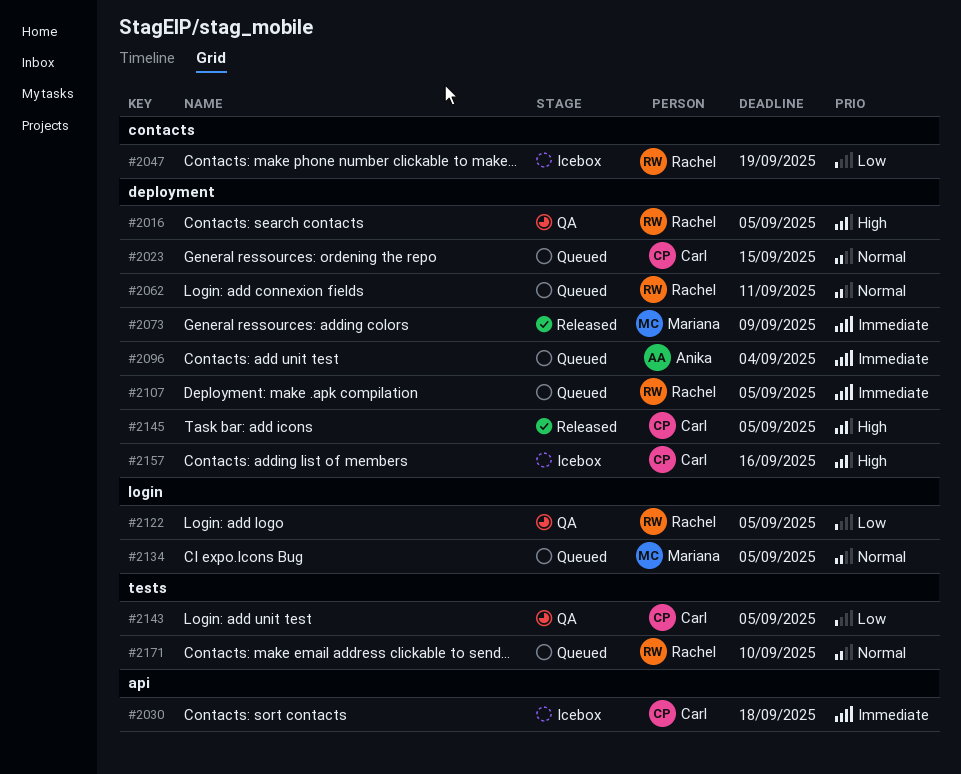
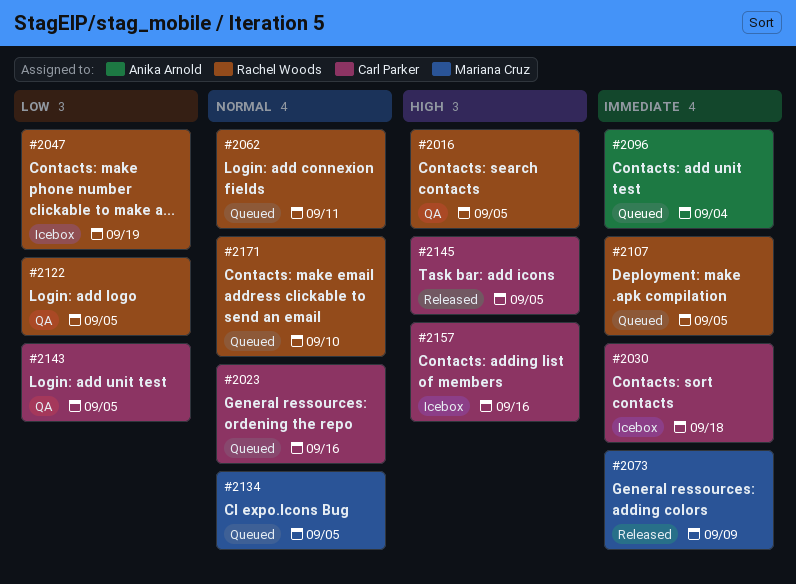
#2023, due: Sep 15 -> Sep 16

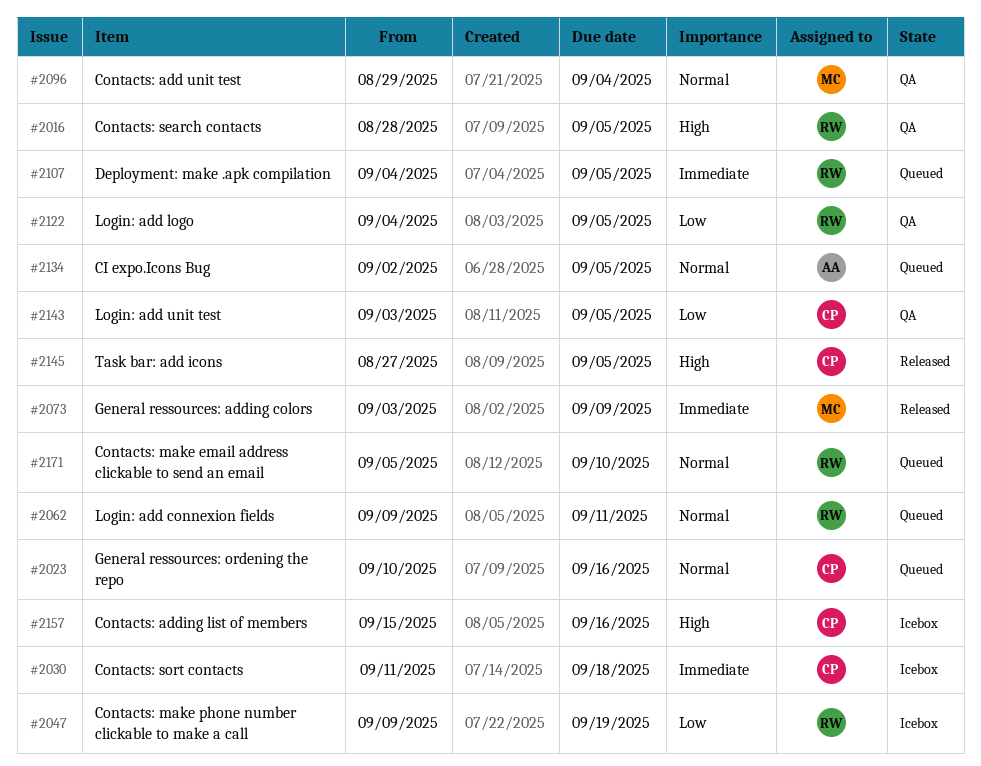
#2096, status: Queued -> QA
#2096, owner: Anika Arnold -> Mariana Cruz
#2096, priority: Immediate -> Normal
#2134, owner: Mariana Cruz -> Anika Arnold

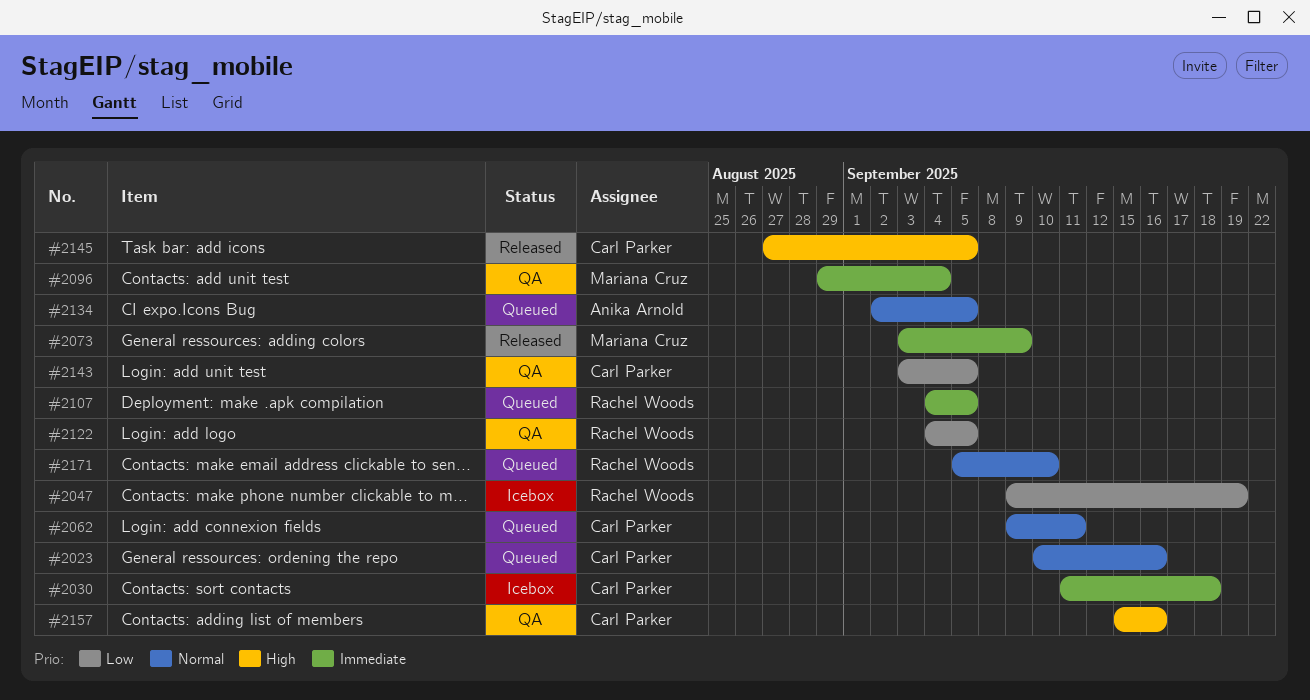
#2016: present -> none
#2062, owner: Rachel Woods -> Carl Parker
#2096, priority: Normal -> Immediate
#2157, status: Icebox -> QA

